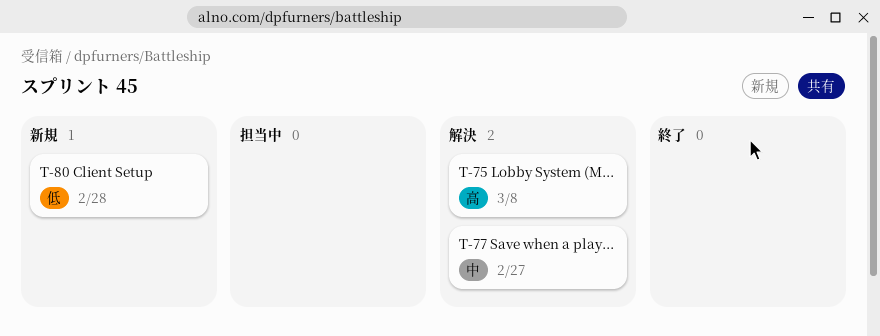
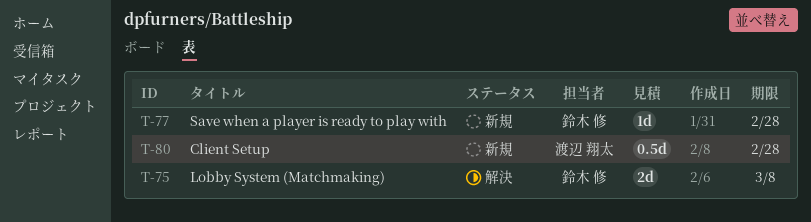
T-77, status: 解決 -> 新規
T-77, due: Feb 27 -> Feb 28

